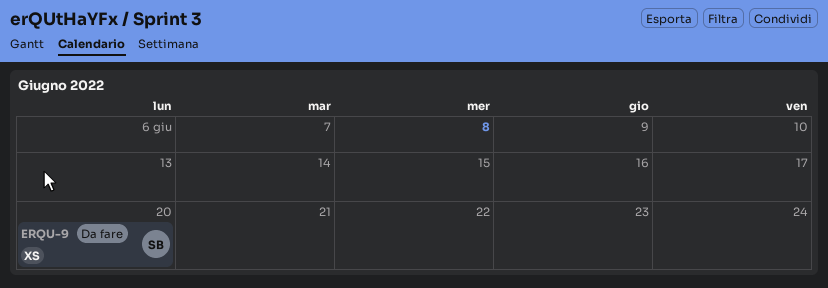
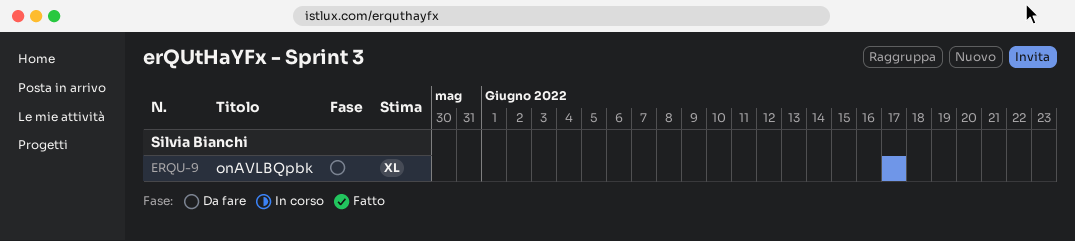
ERQU-9, estimate: XS -> XL
ERQU-9, due: Jun 20 -> Jun 17

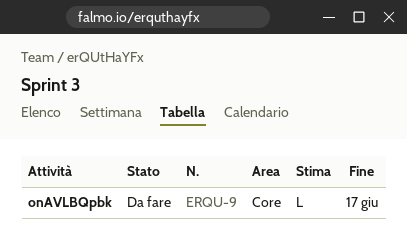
ERQU-9, estimate: XL -> L

